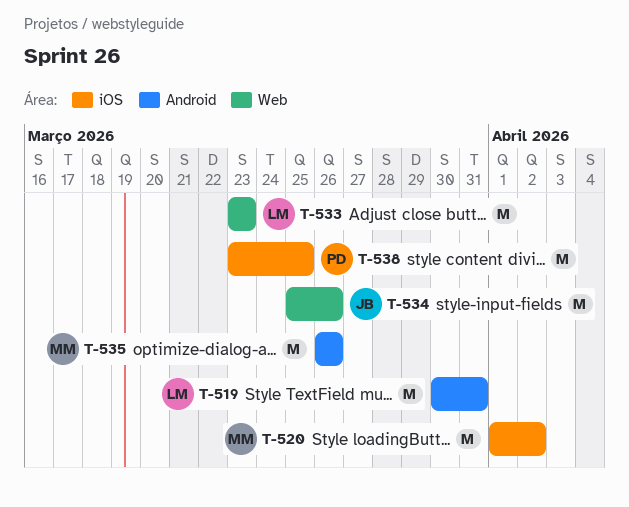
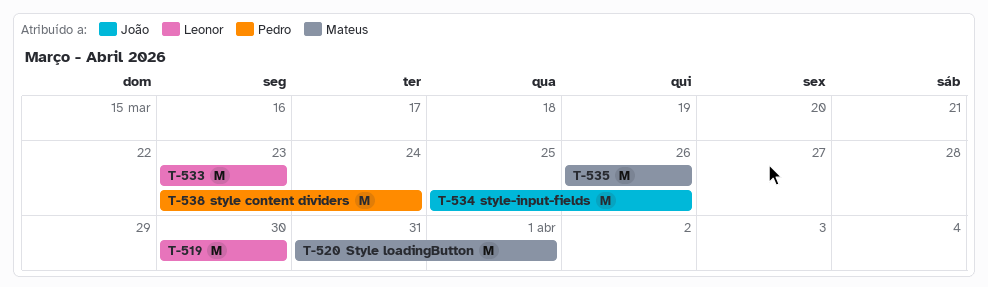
T-519, due: Mar 31 -> Mar 30
T-520, start: Apr 1 -> Mar 31
T-520, due: Apr 2 -> Apr 1
T-538, due: Mar 25 -> Mar 24

